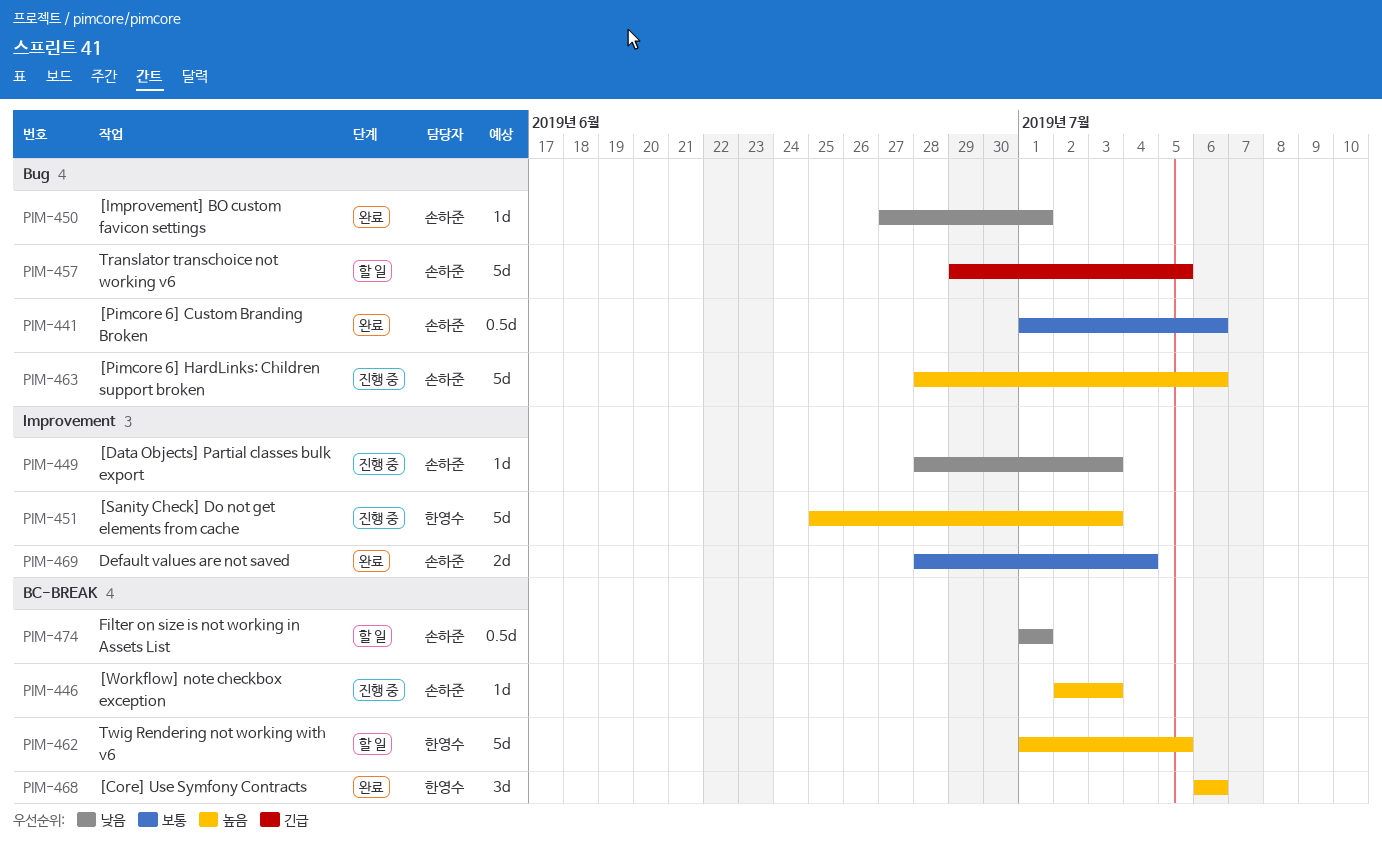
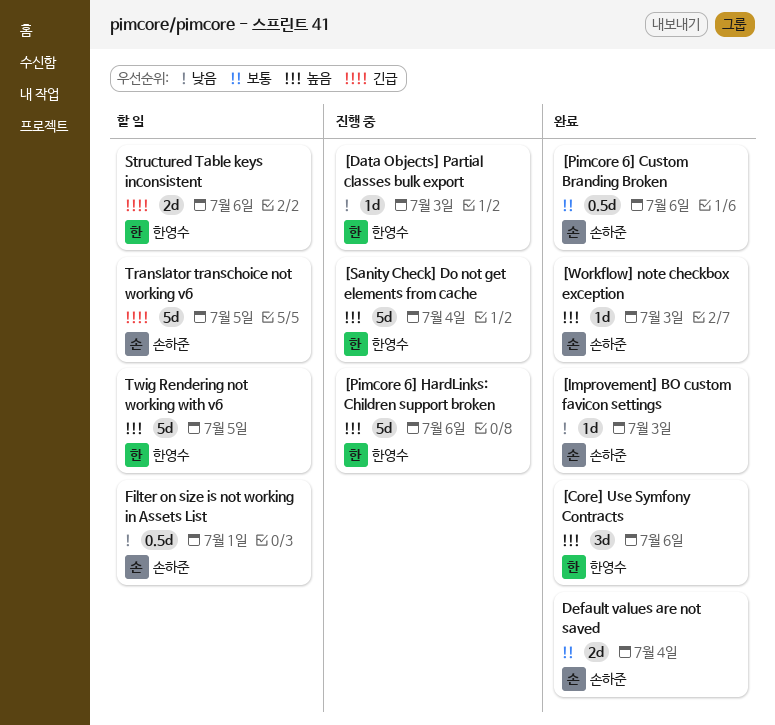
[Data Objects] Partial classes bulk export, owner: 손하준 -> 한영수
[Improvement] BO custom favicon settings, due: Jul 1 -> Jul 3
[Pimcore 6] HardLinks: Children support broken, owner: 손하준 -> 한영수
[Sanity Check] Do not get elements from cache, due: Jul 3 -> Jul 4
[Workflow] note checkbox exception, status: 진행 중 -> 완료
Structured Table keys inconsistent: none -> present

